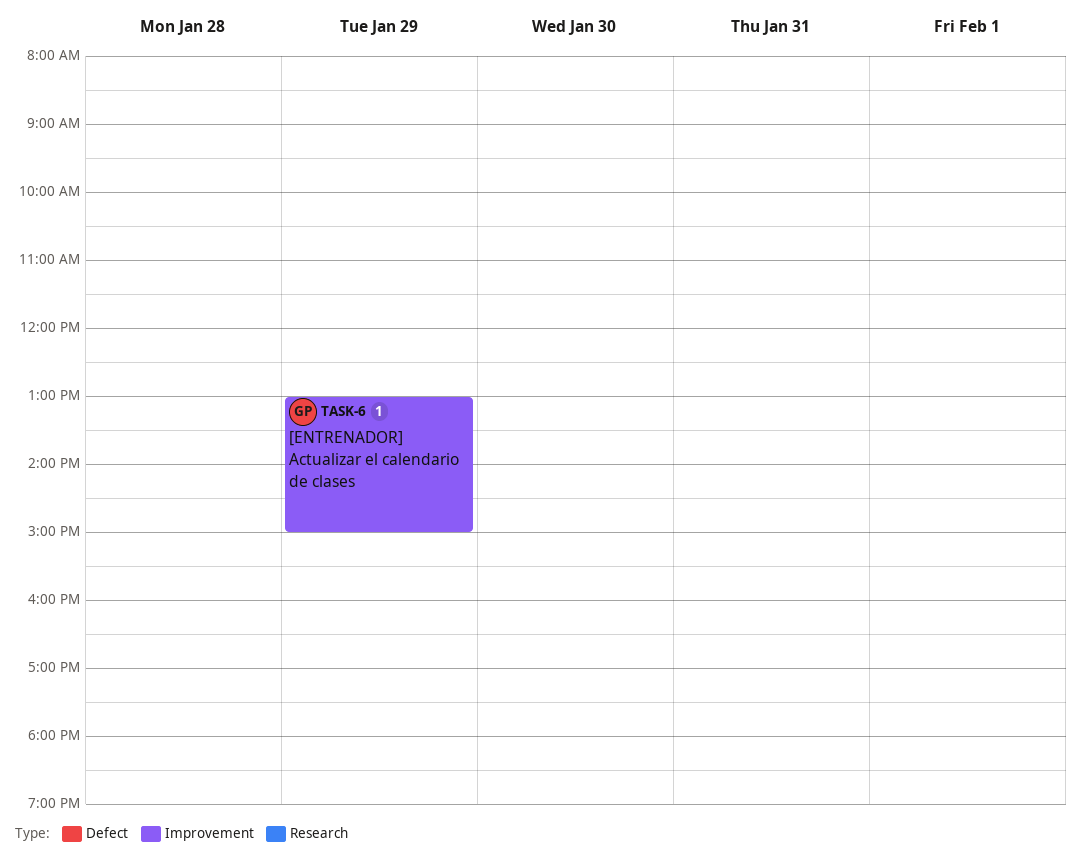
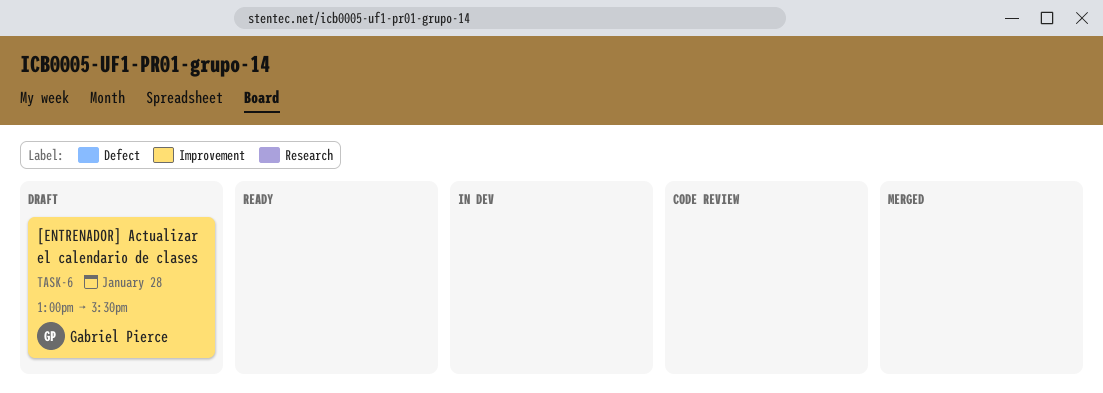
TASK-6, day: Jan 29 -> Jan 28
TASK-6, ends: 15:00 -> 15:30

